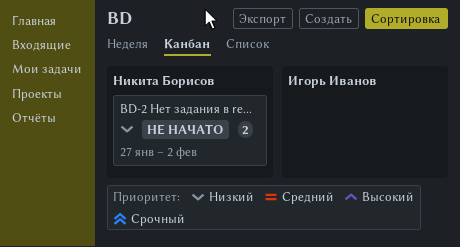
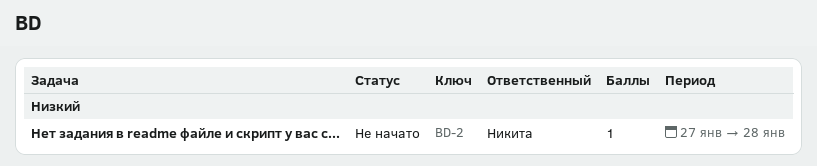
BD-2, estimate: 2 -> 1
BD-2, due: Feb 2 -> Jan 28

